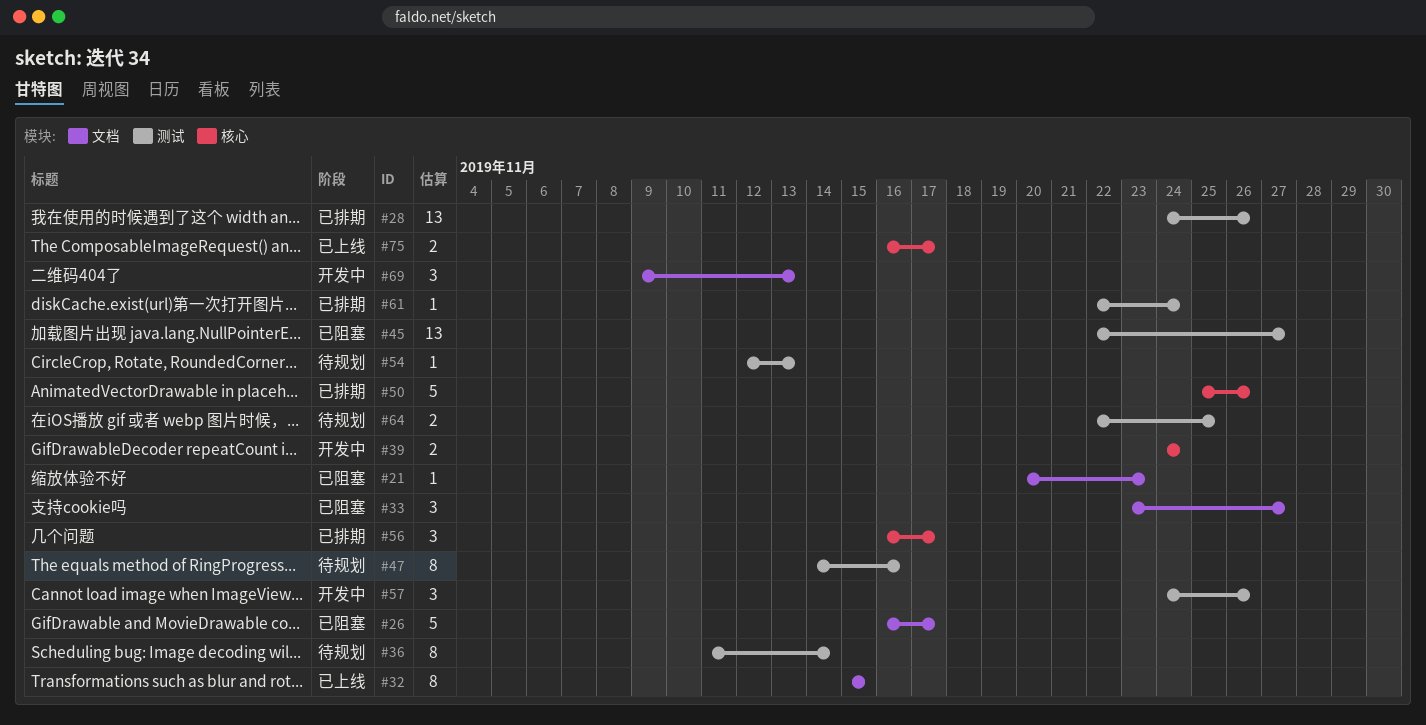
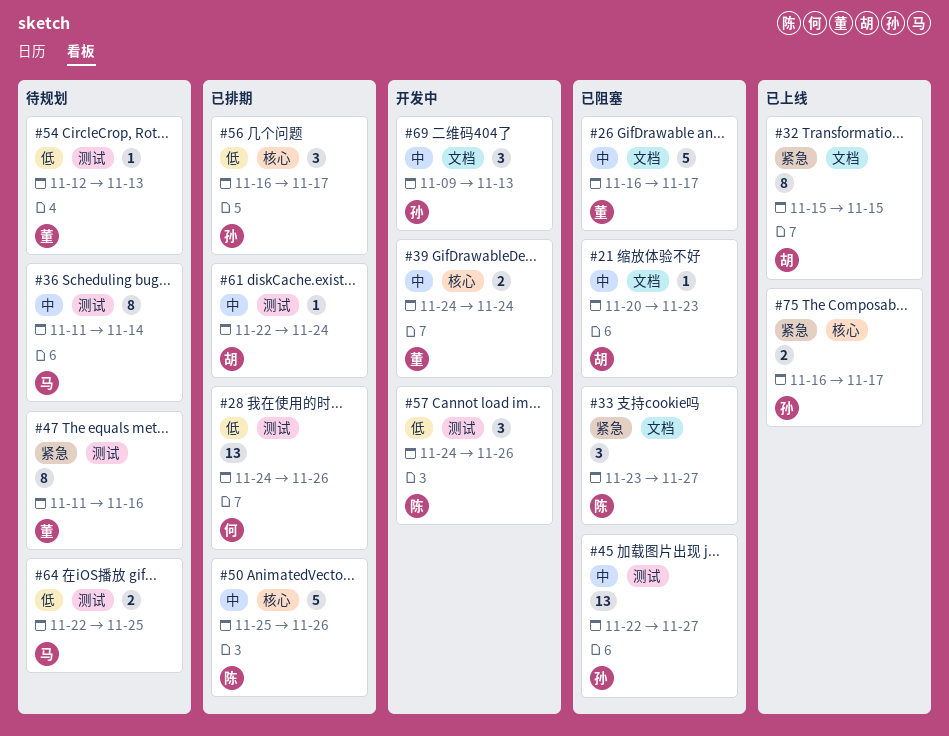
#47, start: Nov 14 -> Nov 11

